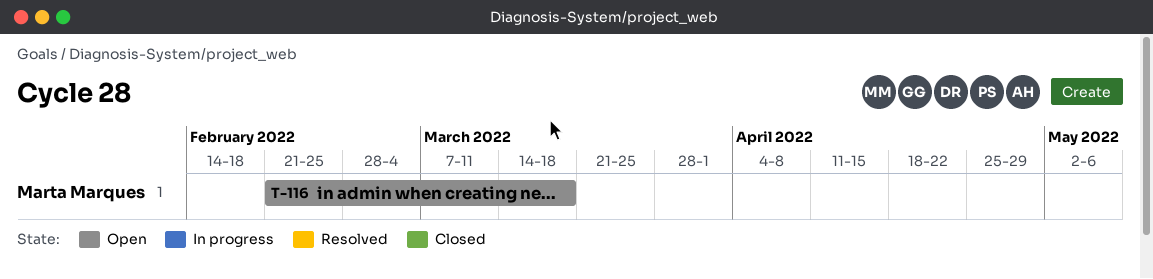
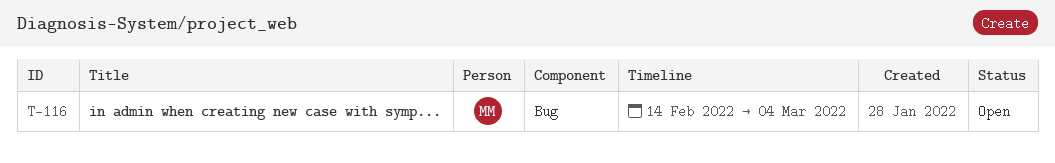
T-116, start: Feb 21 -> Feb 14
T-116, due: Mar 18 -> Mar 4

